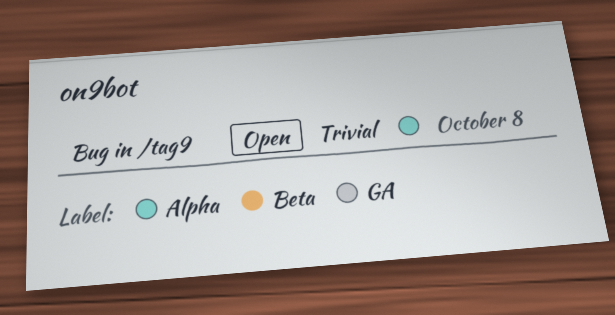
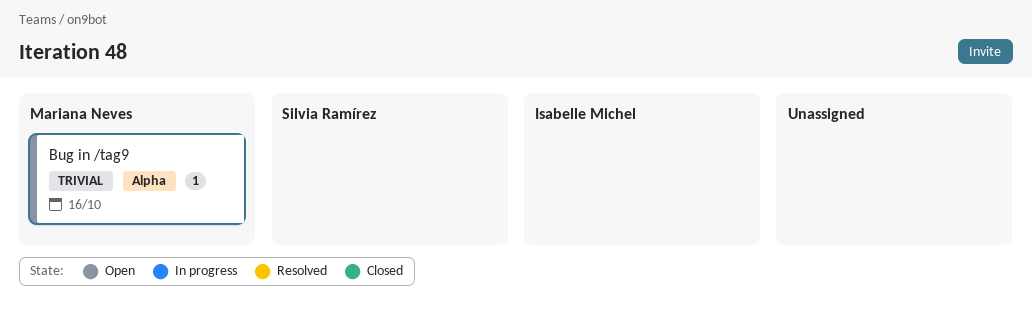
Bug in /tag9, due: Oct 8 -> Oct 16

